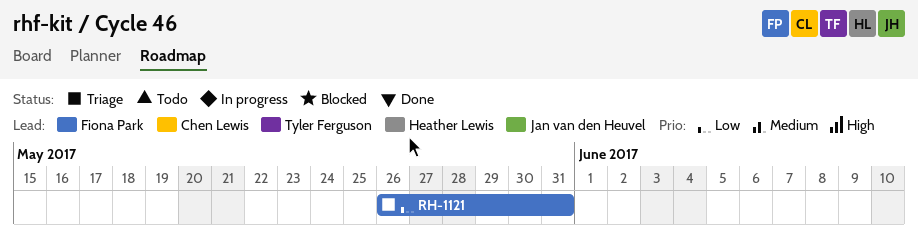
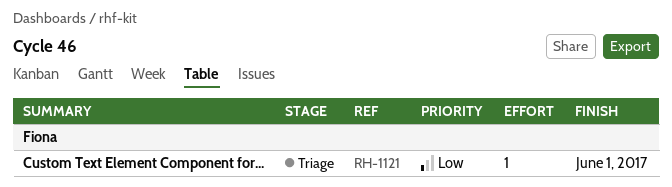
RH-1121, due: May 31 -> Jun 1

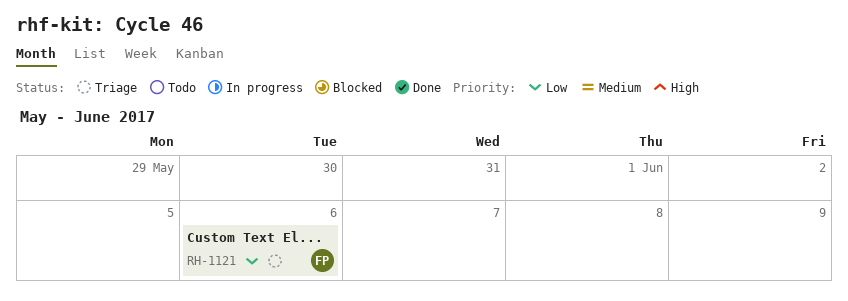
RH-1121, due: Jun 1 -> Jun 6

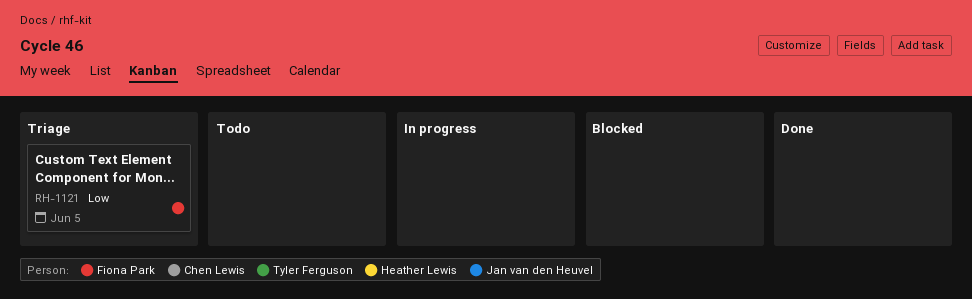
RH-1121, due: Jun 6 -> Jun 5

